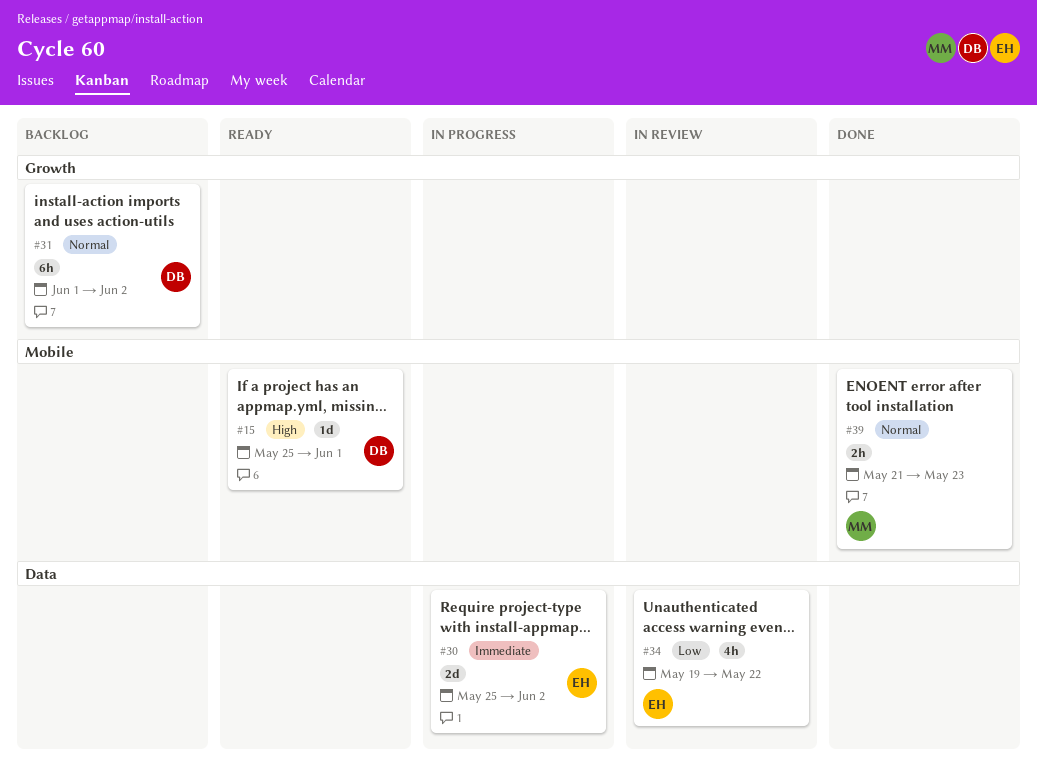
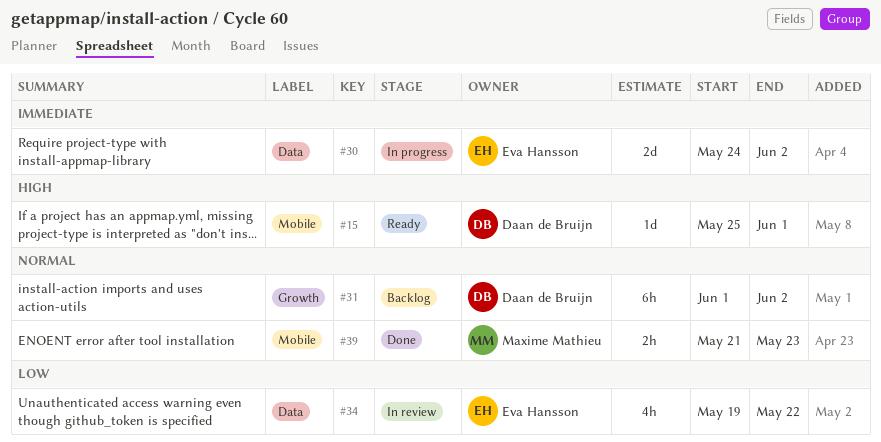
#30, start: May 25 -> May 24

